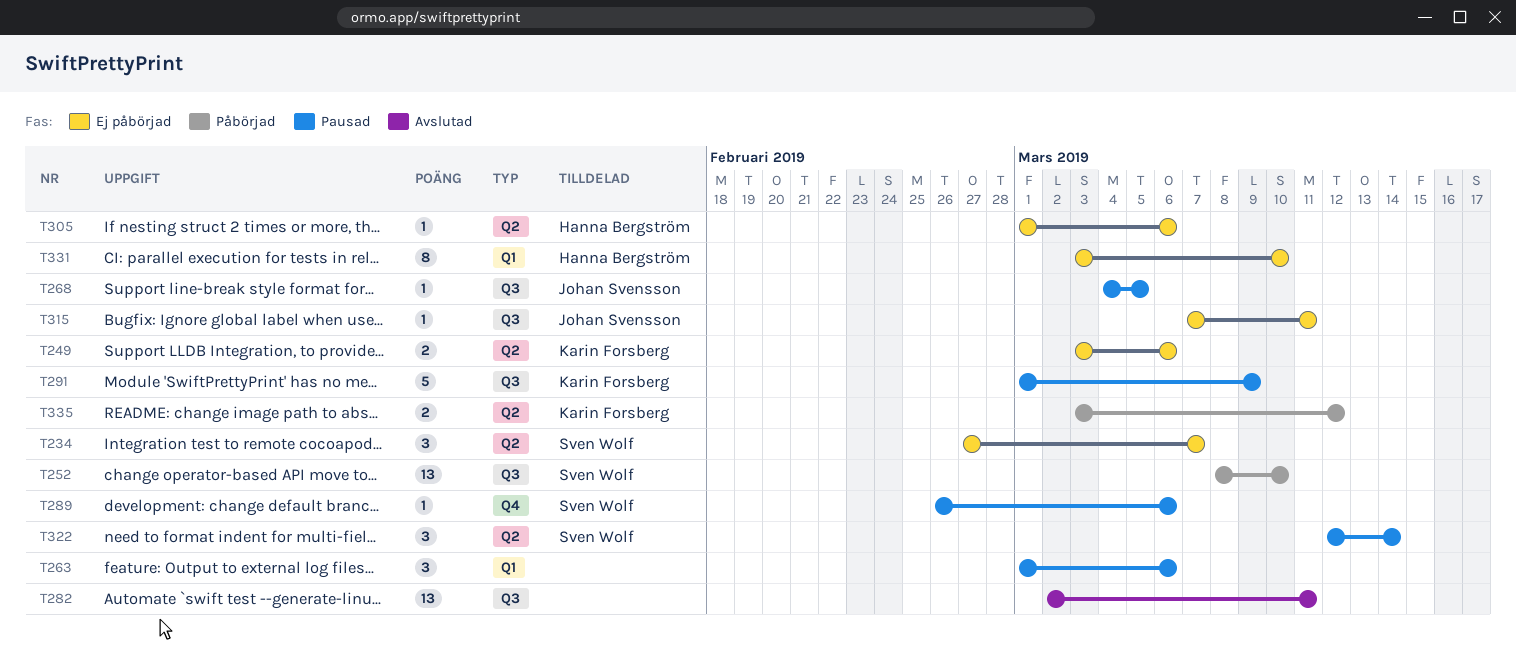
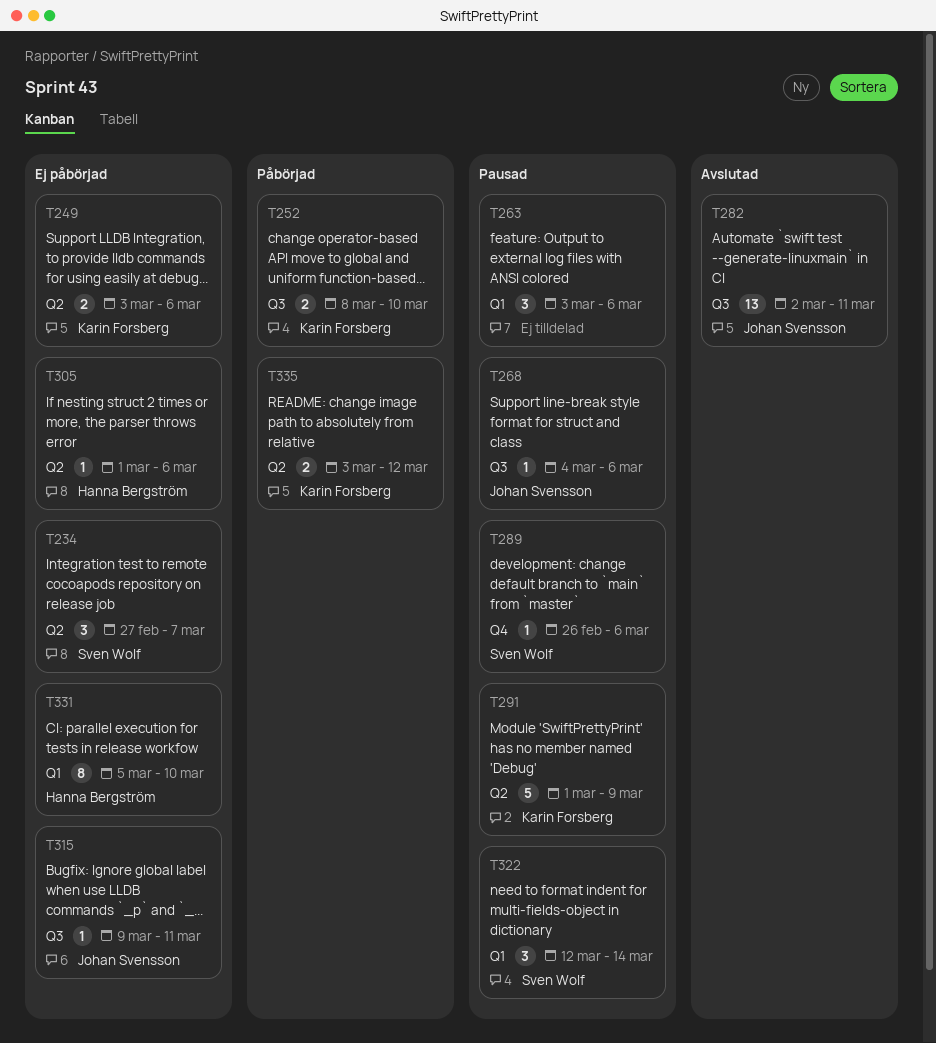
T252, owner: Sven Wolf -> Karin Forsberg
T252, estimate: 13 -> 2
T263, start: Mar 1 -> Mar 3
T268, due: Mar 5 -> Mar 6
T282, owner: none -> Johan Svensson
T291, label: Q3 -> Q2
T315, start: Mar 7 -> Mar 9
T322, label: Q2 -> Q1
T331, start: Mar 3 -> Mar 5

